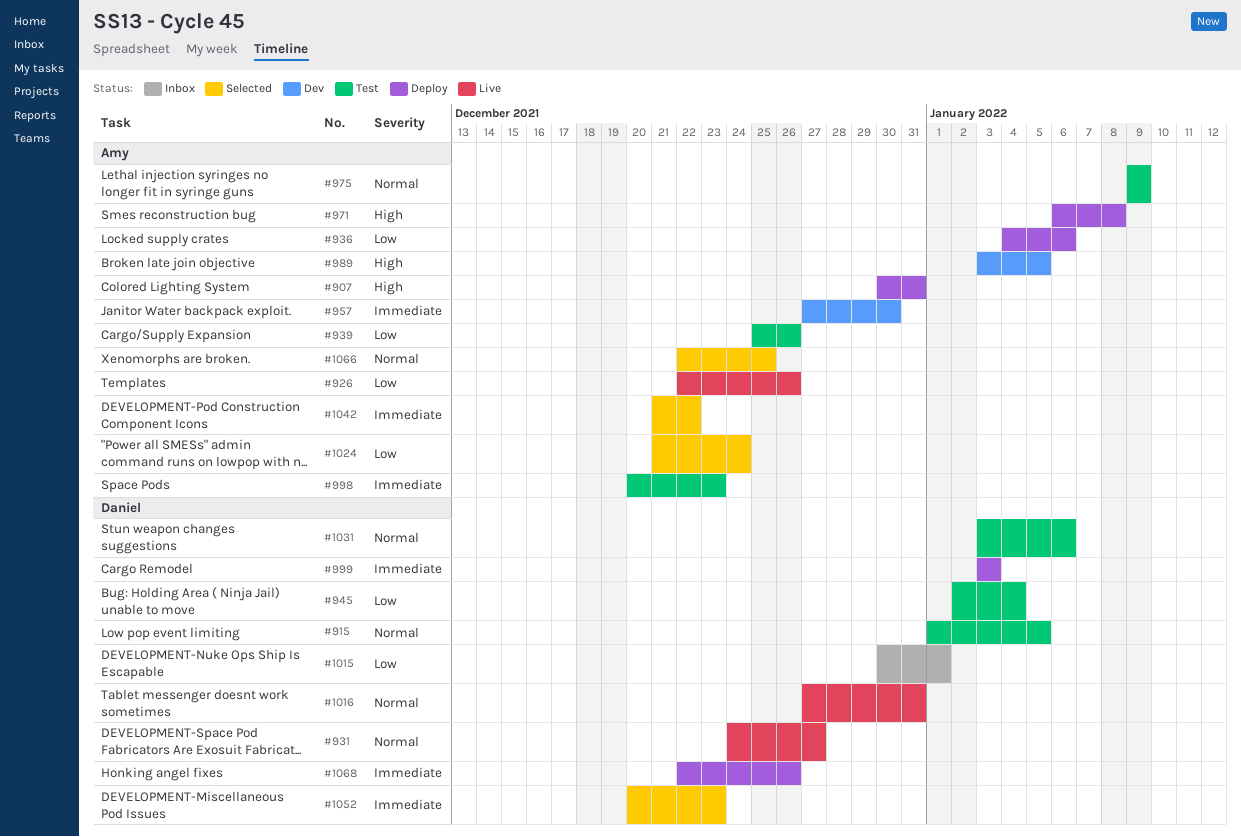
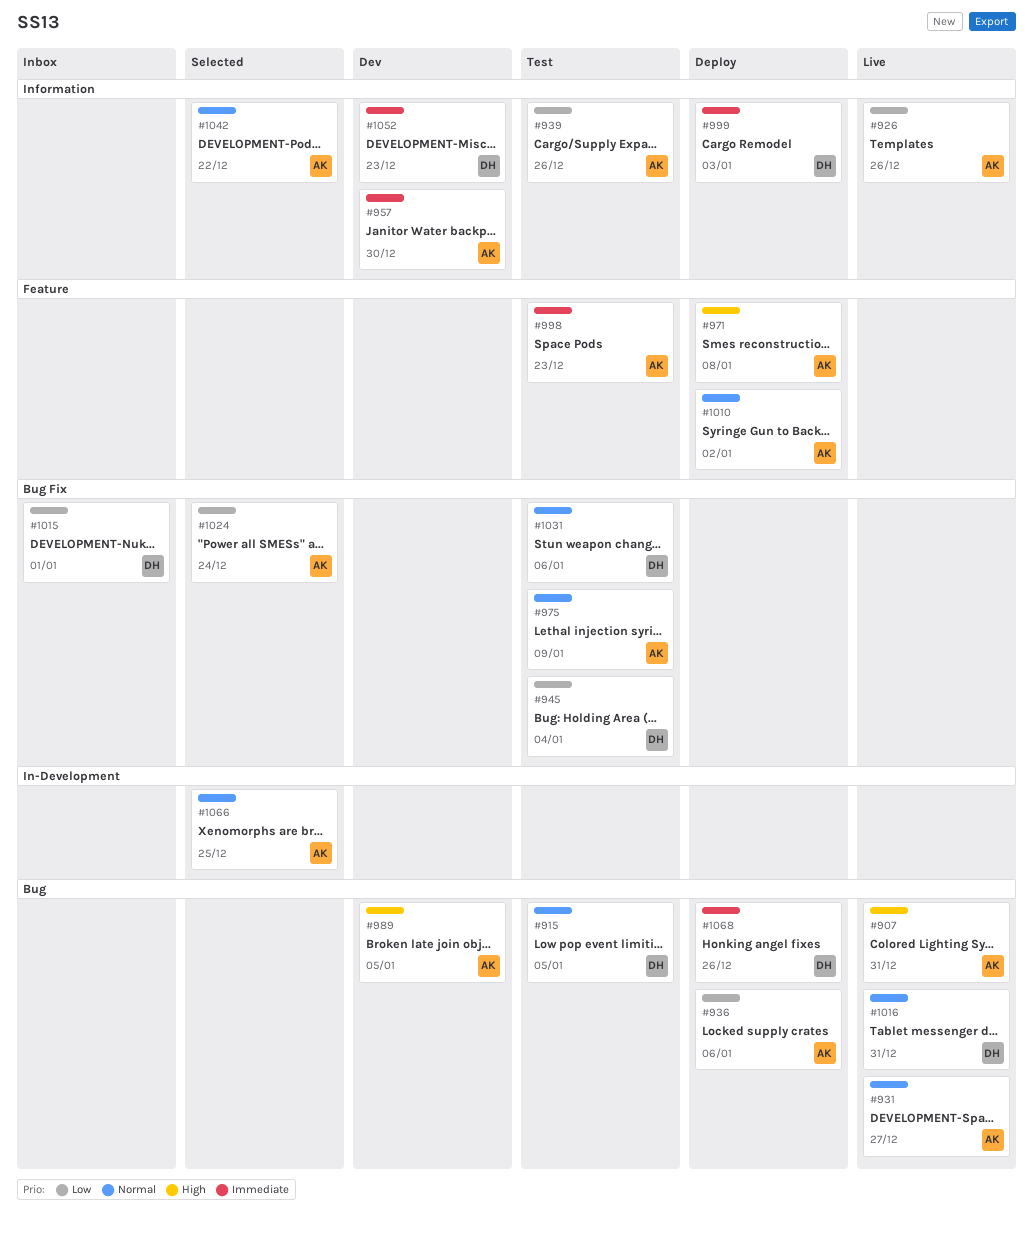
#907, status: Deploy -> Live
#931, owner: Daniel -> Amy
#1010: none -> present
#1042, priority: Immediate -> Normal
#1052, status: Selected -> Dev

